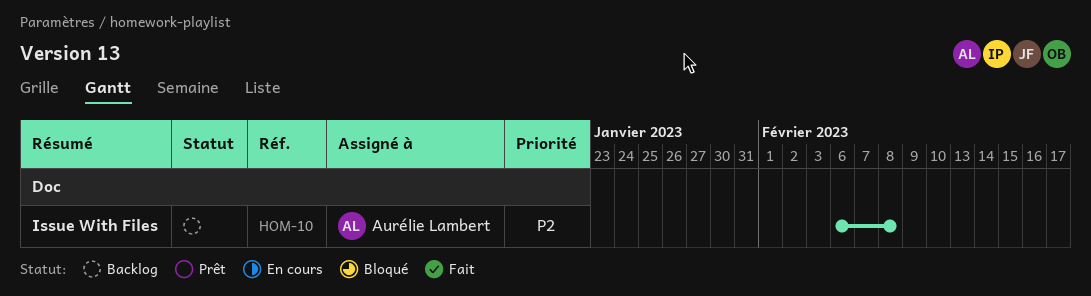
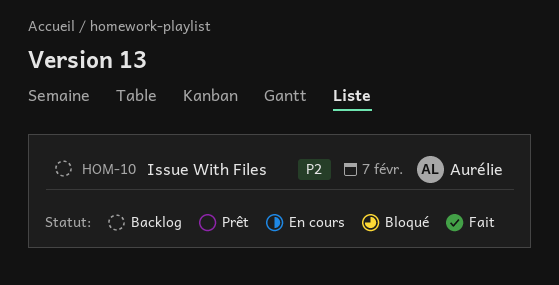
HOM-10, due: Feb 8 -> Feb 7

